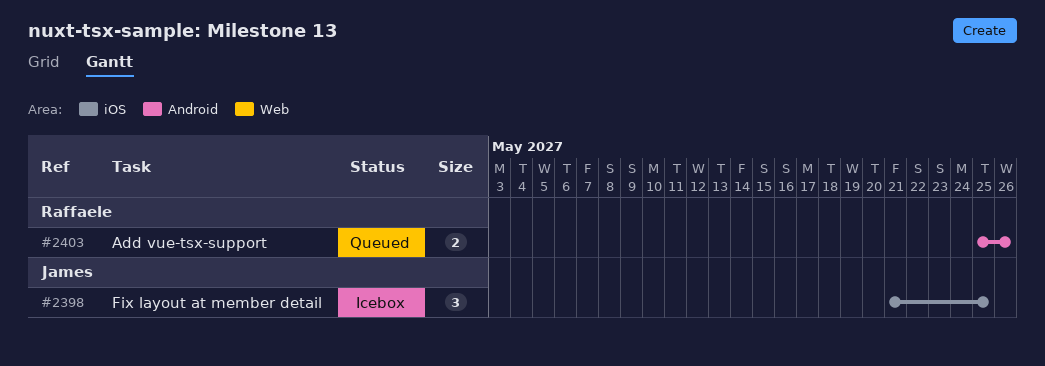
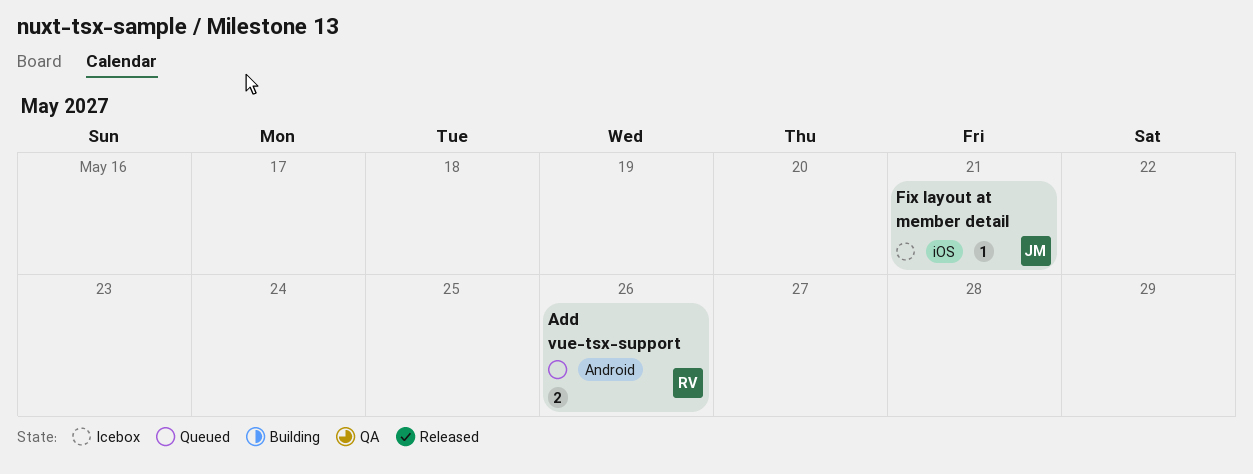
Fix layout at member detail, estimate: 3 -> 1
Fix layout at member detail, due: May 25 -> May 21

